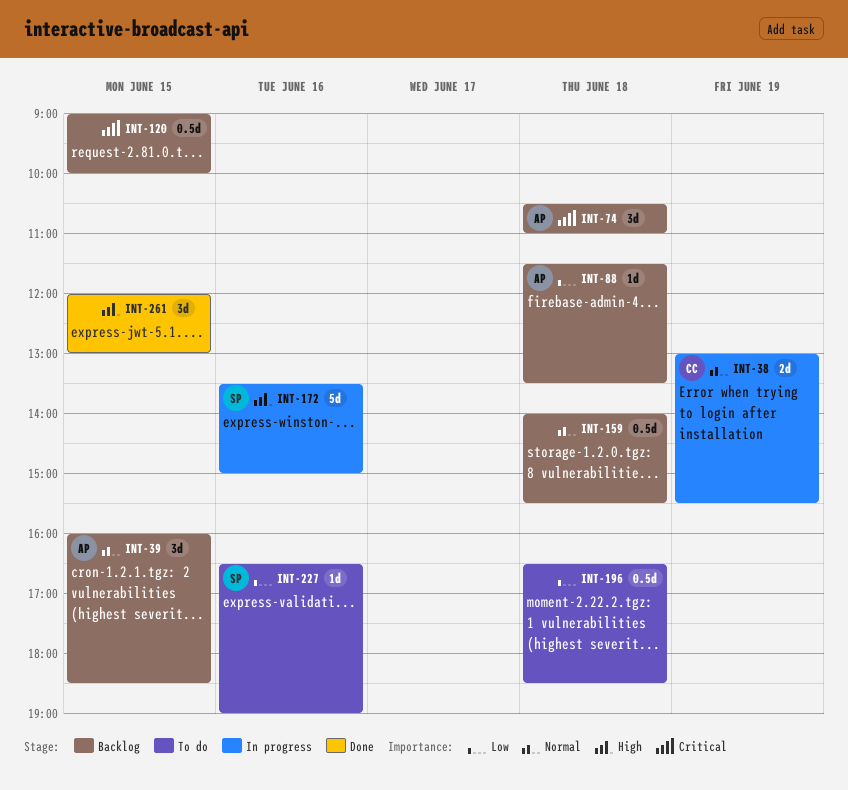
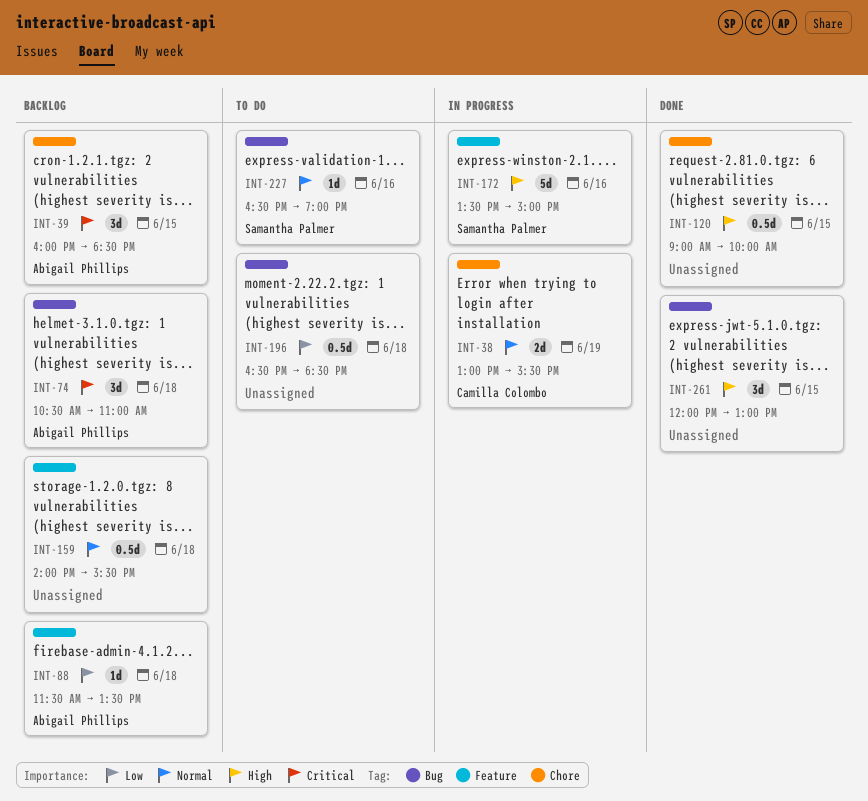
INT-39, priority: Normal -> Critical
INT-120, status: Backlog -> Done
INT-120, priority: Critical -> High
INT-227, priority: Low -> Normal

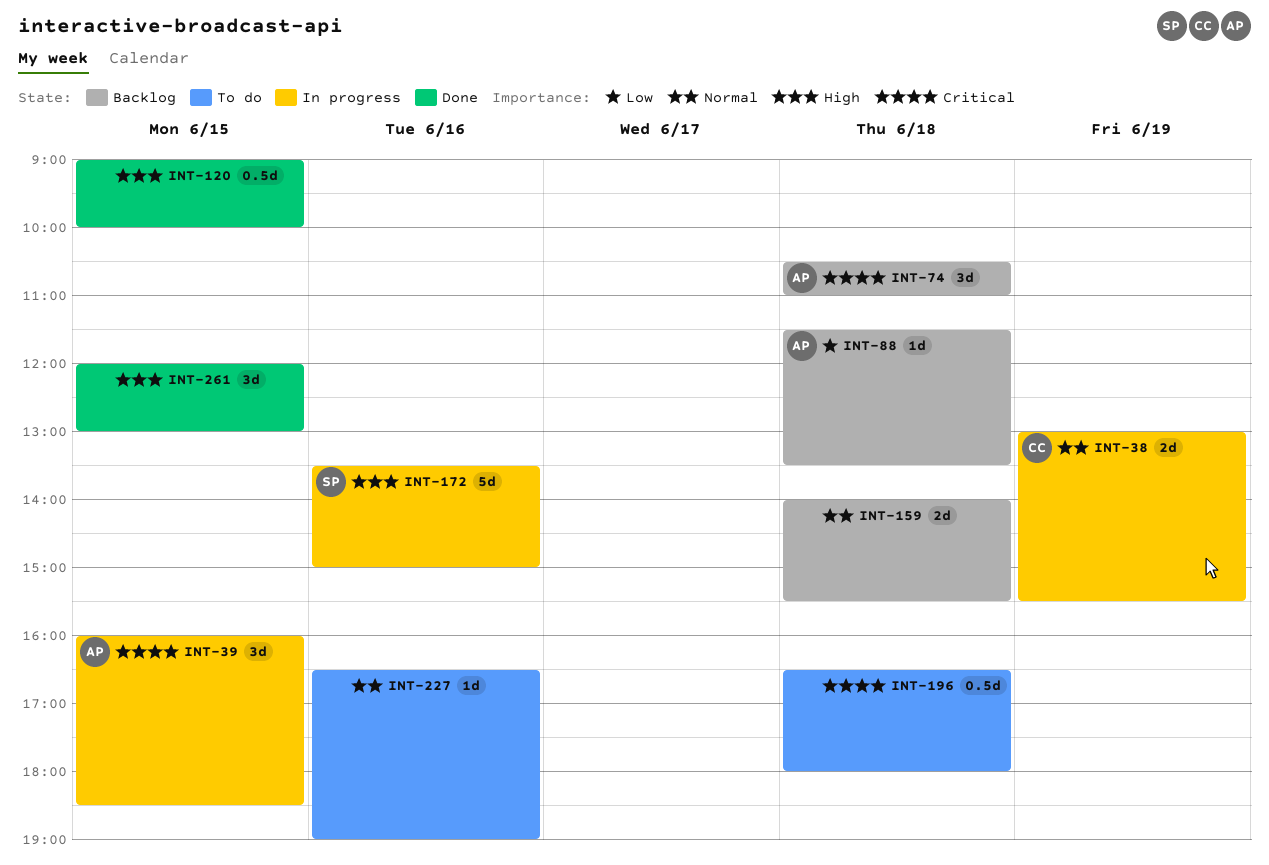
INT-39, status: Backlog -> In progress
INT-159, estimate: 0.5d -> 2d
INT-196, priority: Low -> Critical
INT-196, ends: 18:30 -> 18:00
INT-227, owner: Samantha Palmer -> none

